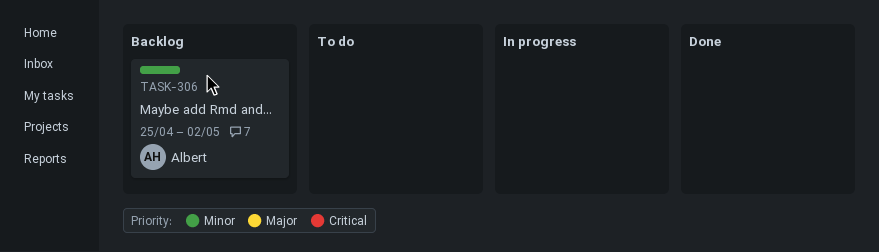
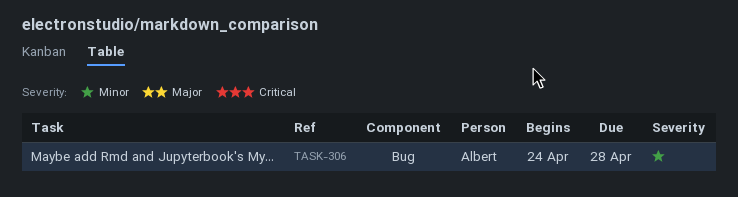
TASK-306, start: Apr 25 -> Apr 24
TASK-306, due: May 2 -> Apr 28

